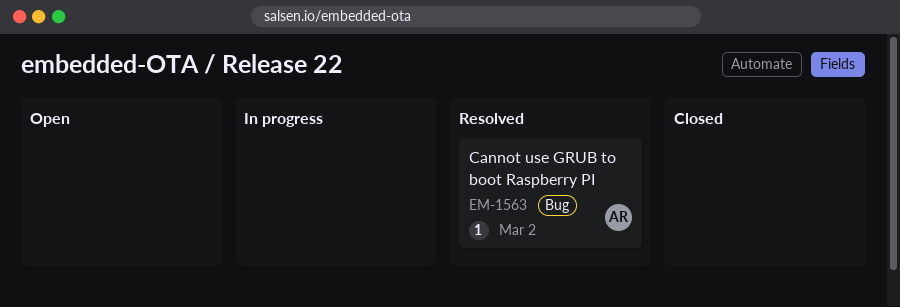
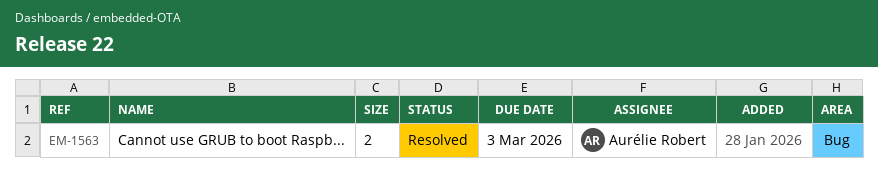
EM-1563, estimate: 1 -> 2
EM-1563, due: Mar 2 -> Mar 3

